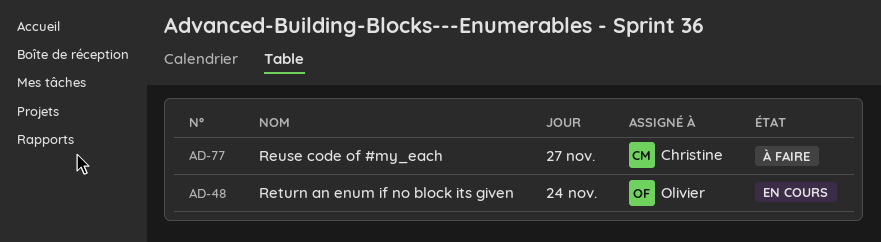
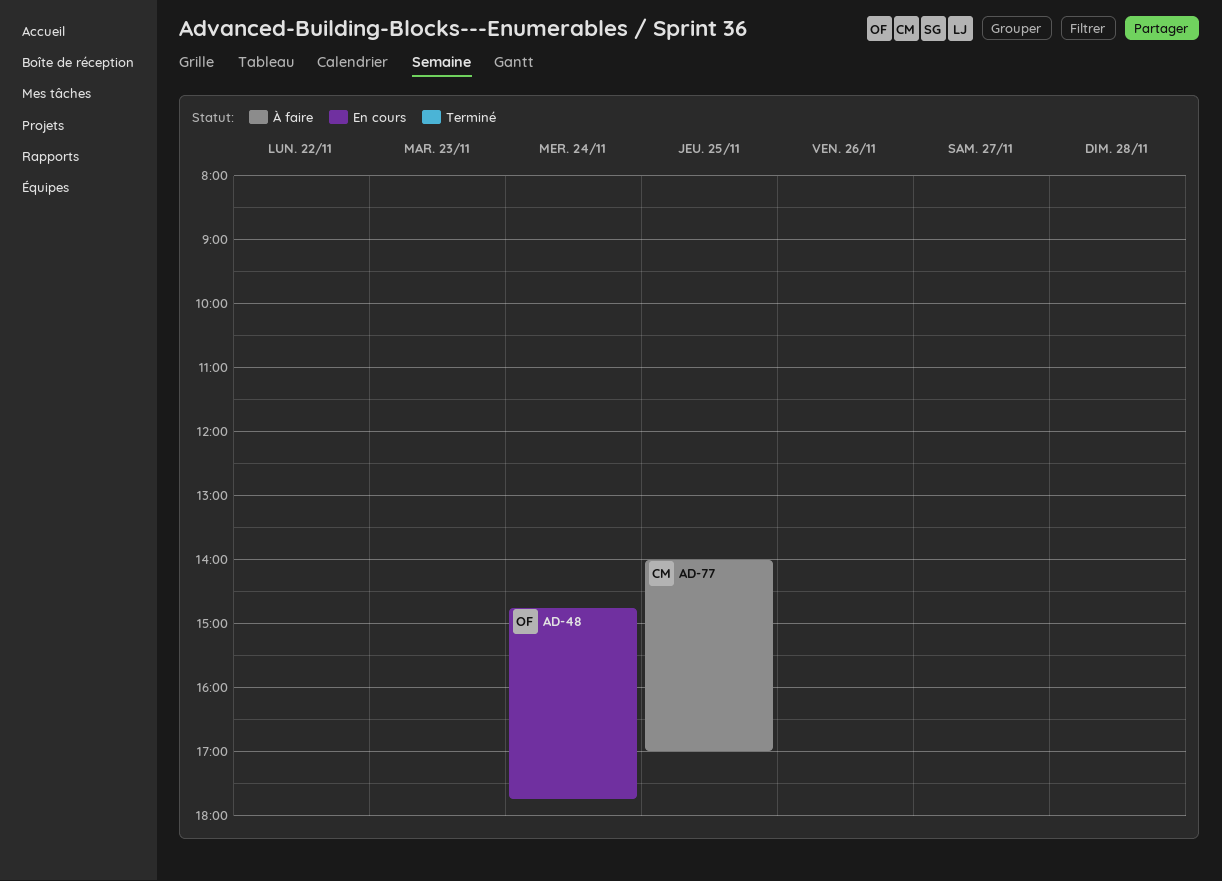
AD-77, day: Nov 27 -> Nov 25

